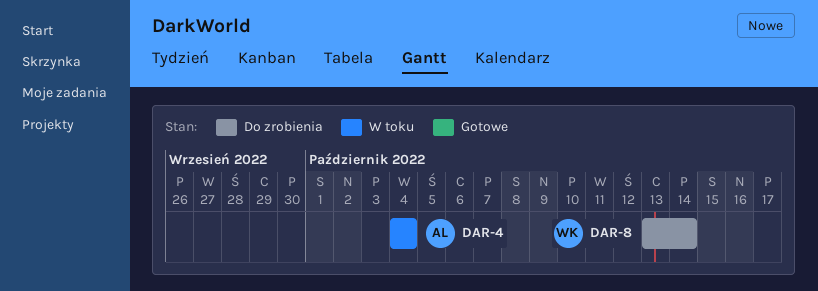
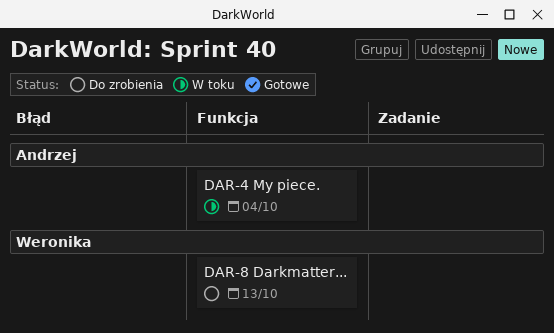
DAR-8, due: Oct 14 -> Oct 13

